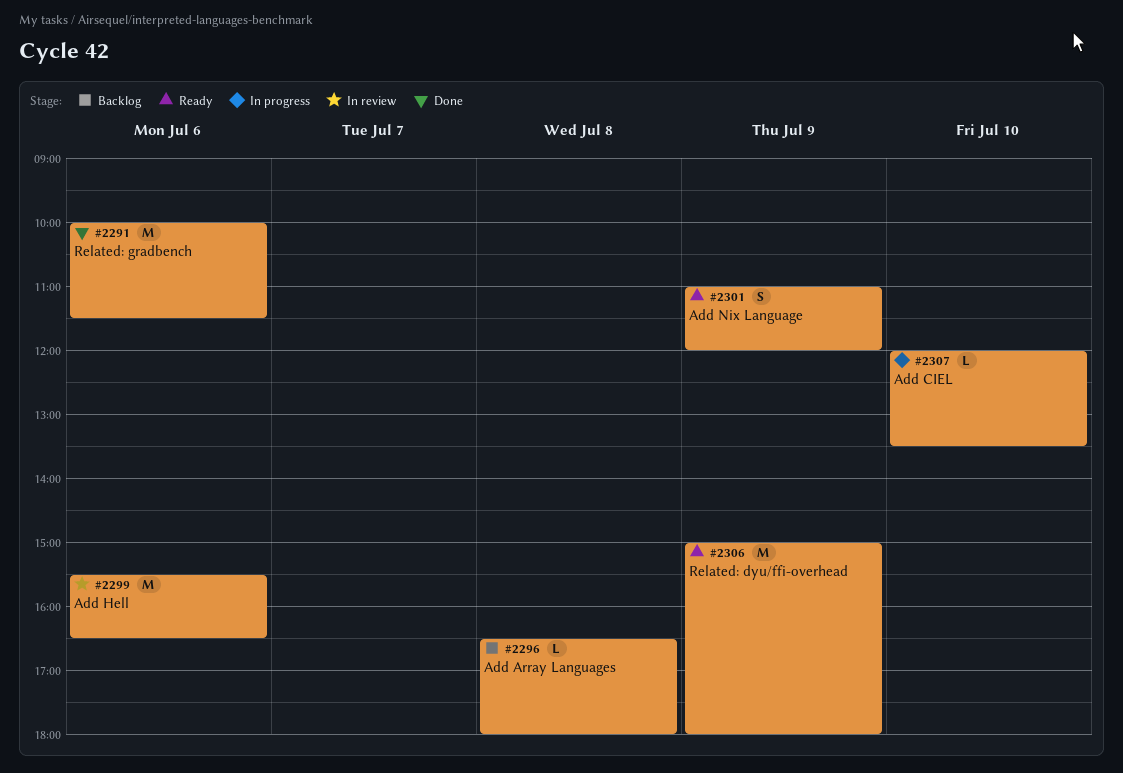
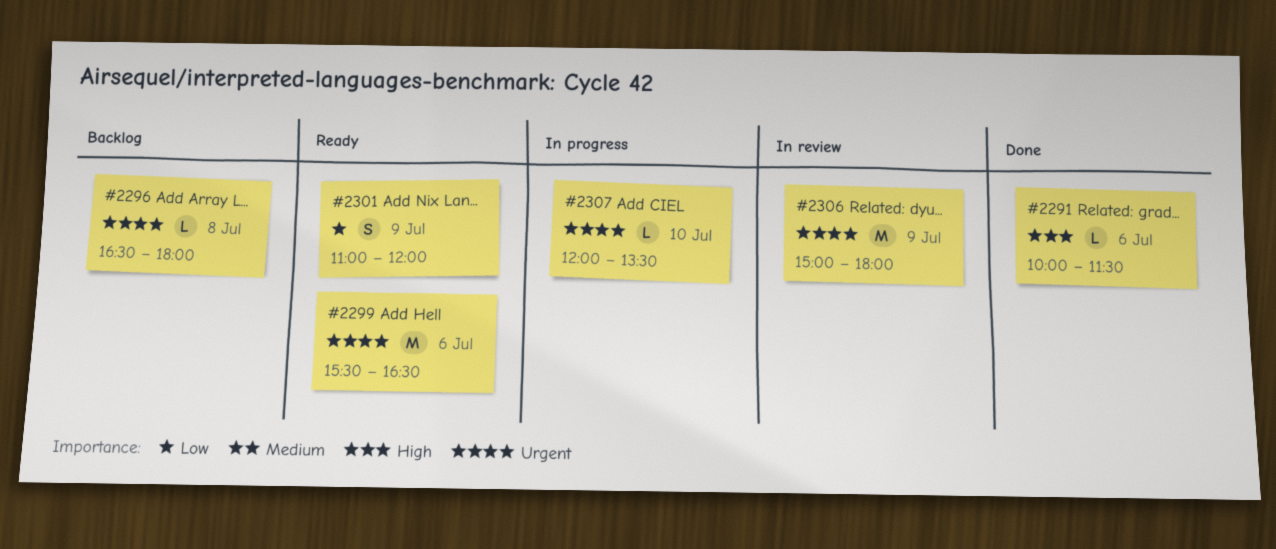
#2291, estimate: M -> L
#2299, status: In review -> Ready
#2306, status: Ready -> In review

